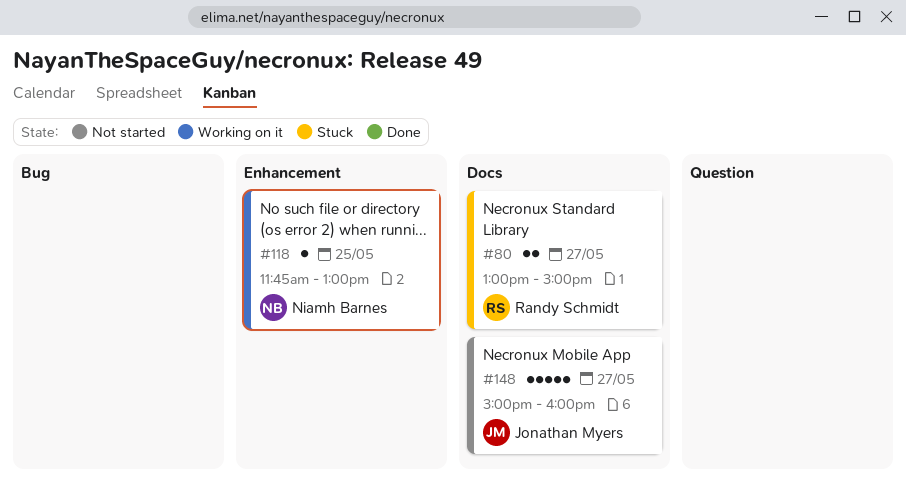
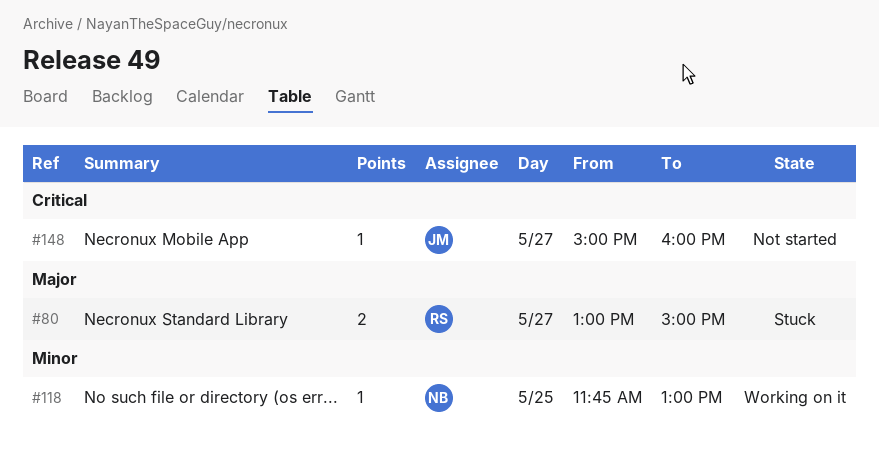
#148, estimate: 5 -> 1

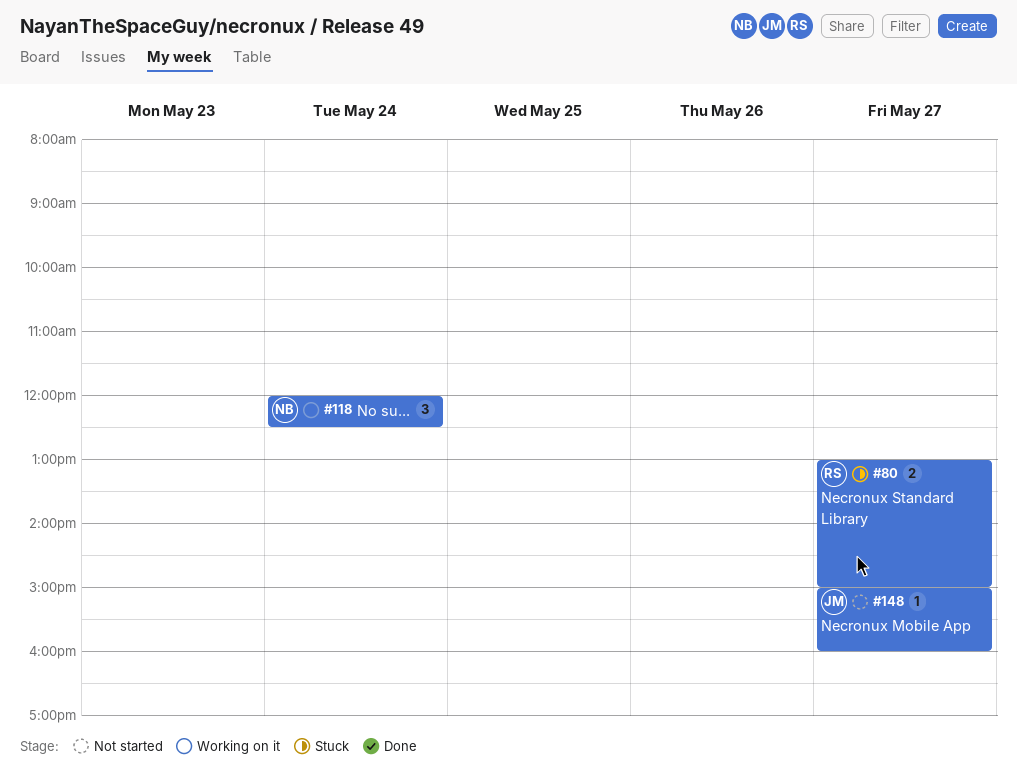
#118, estimate: 1 -> 3
#118, day: May 25 -> May 24
#118, begins: 11:45 -> 12:00
#118, ends: 13:00 -> 12:30

